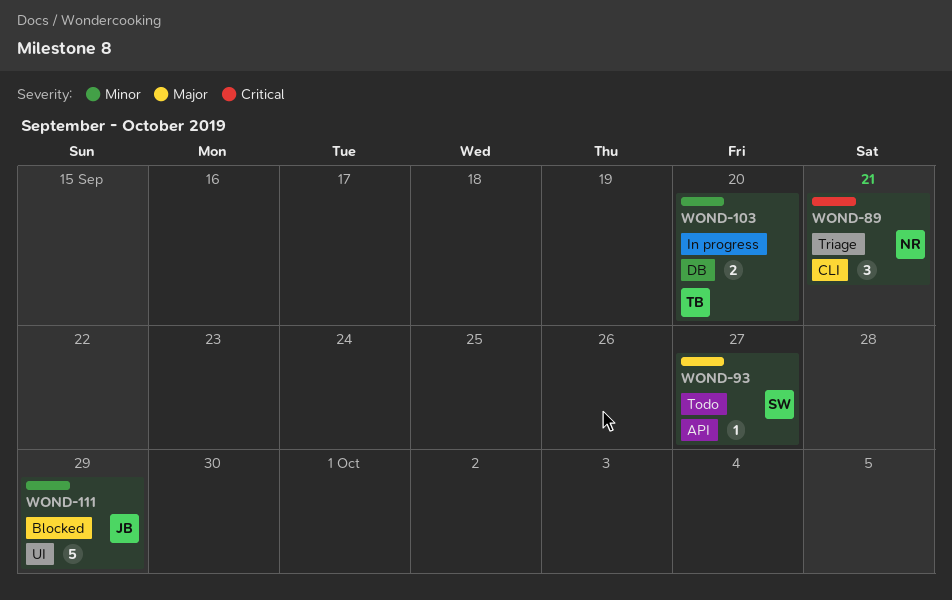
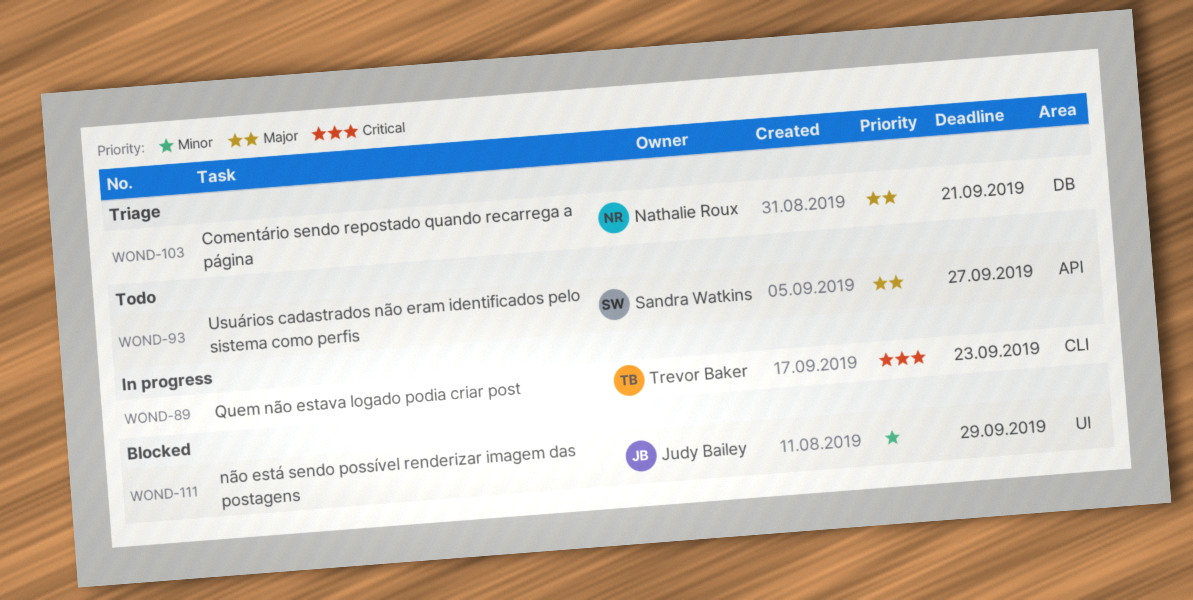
WOND-89, status: Triage -> In progress
WOND-89, owner: Nathalie Roux -> Trevor Baker
WOND-89, due: Sep 21 -> Sep 23
WOND-103, status: In progress -> Triage
WOND-103, owner: Trevor Baker -> Nathalie Roux
WOND-103, priority: Minor -> Major
WOND-103, due: Sep 20 -> Sep 21

